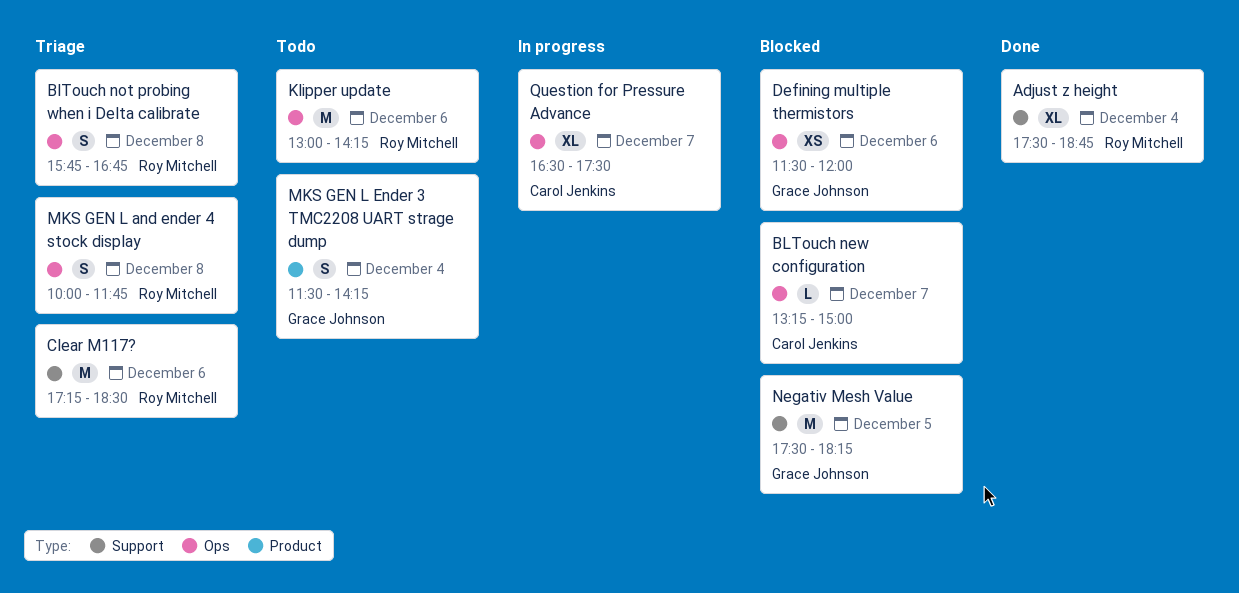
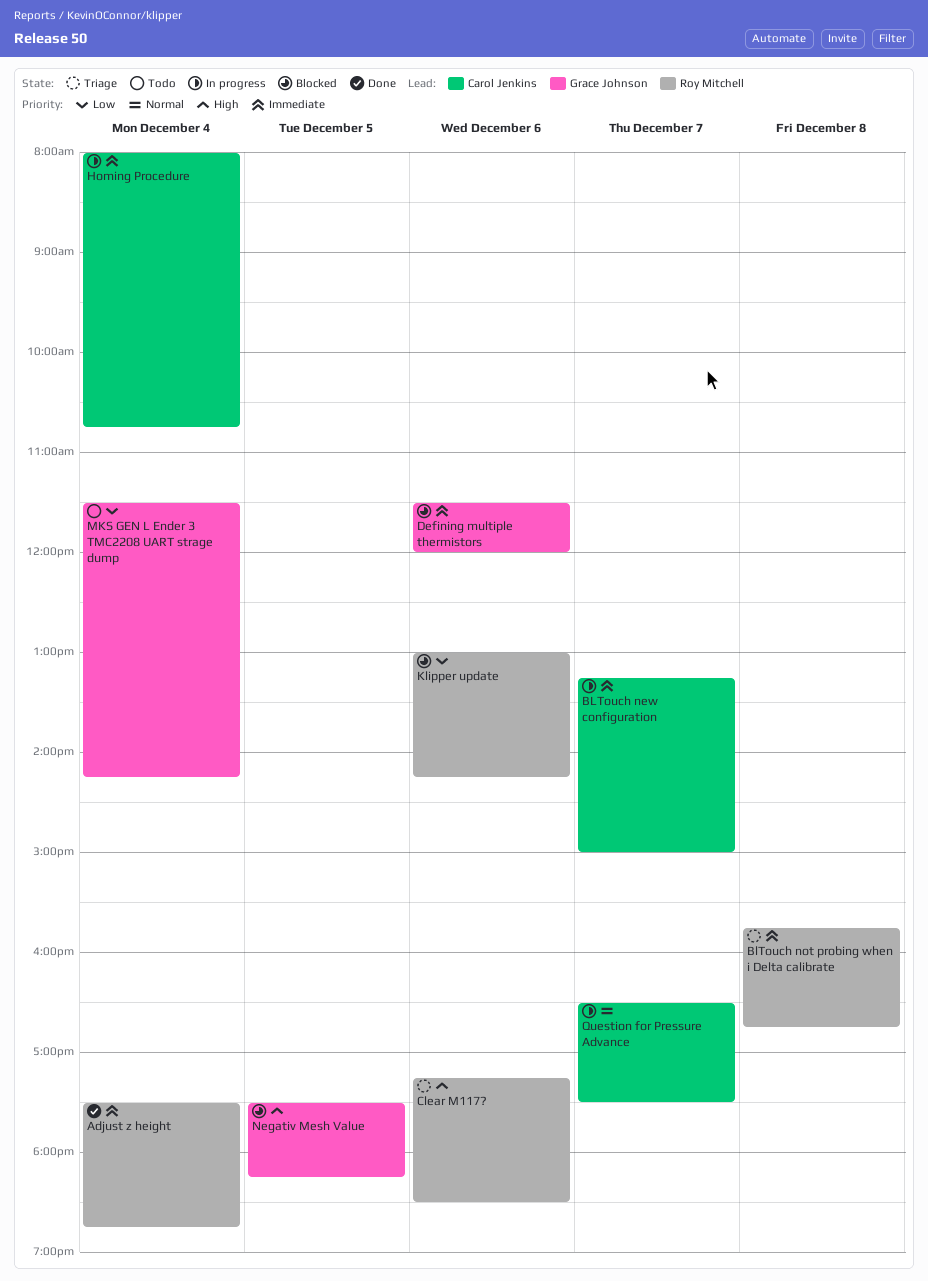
BLTouch new configuration, status: Blocked -> In progress
Homing Procedure: none -> present
Klipper update, status: Todo -> Blocked
MKS GEN L and ender 4 stock display: present -> none

